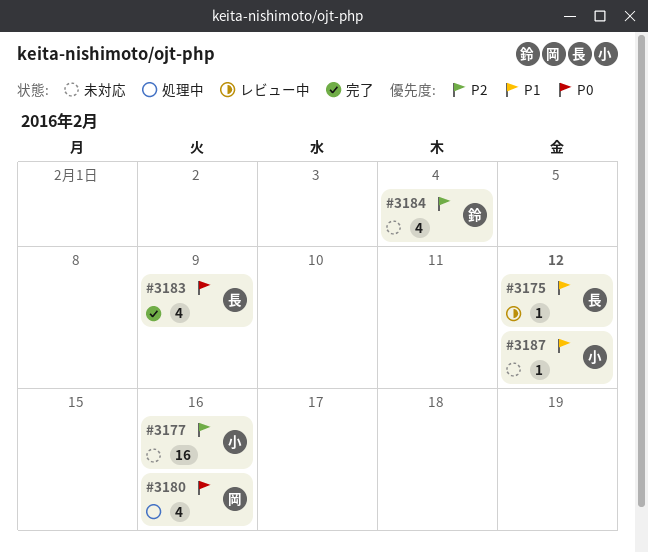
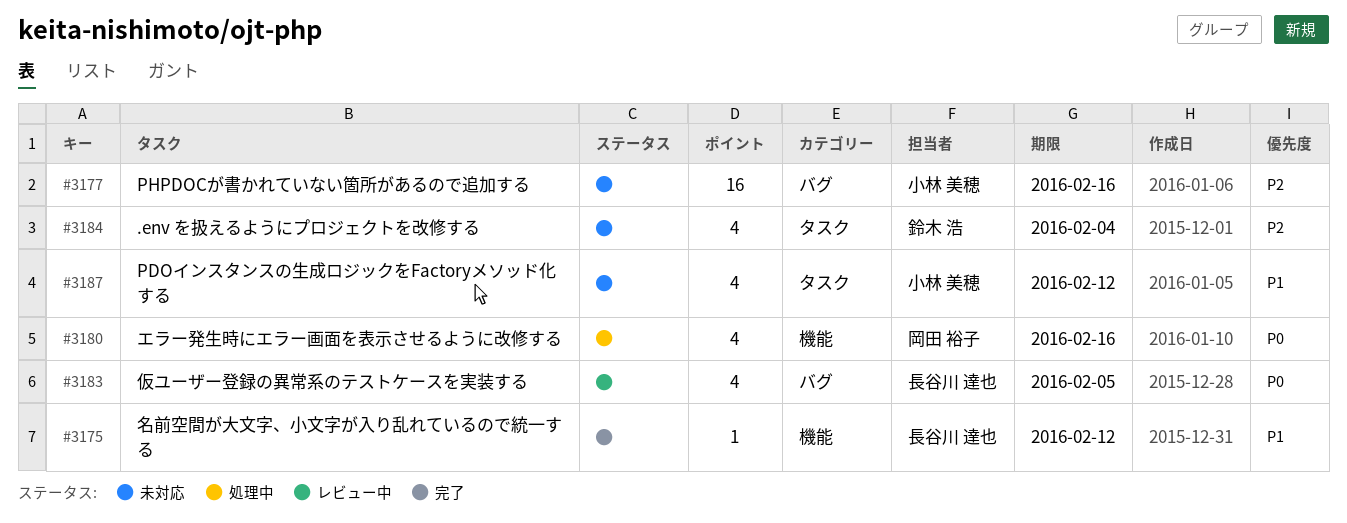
#3175, status: レビュー中 -> 完了
#3183, status: 完了 -> レビュー中
#3183, due: Feb 9 -> Feb 5
#3187, estimate: 1 -> 4

